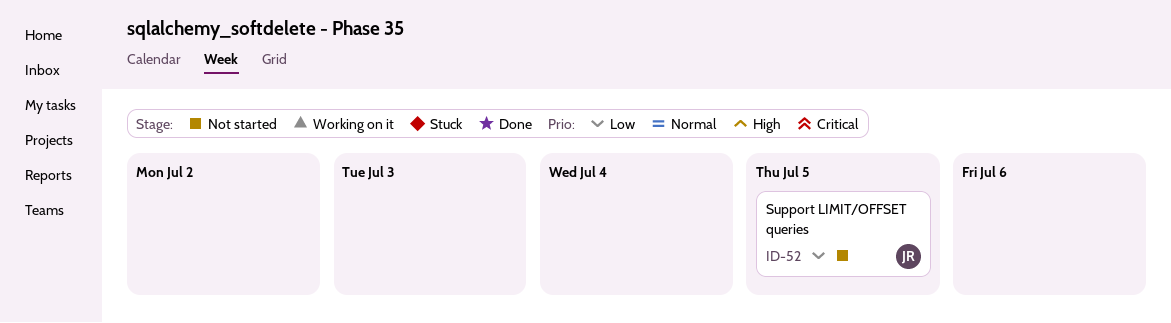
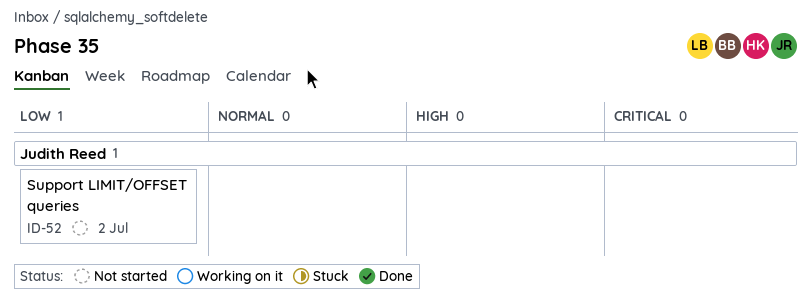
ID-52, due: Jul 5 -> Jul 2

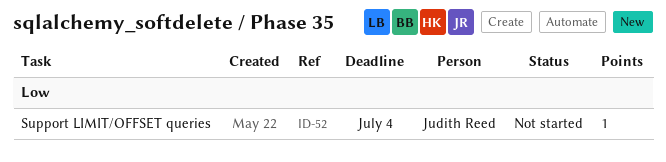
ID-52, due: Jul 2 -> Jul 4

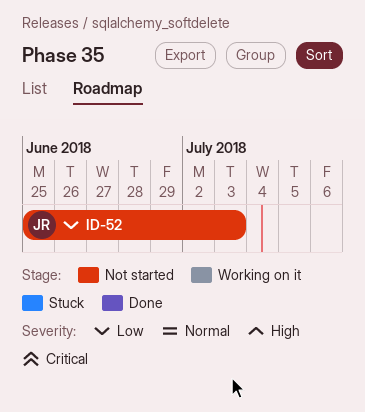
ID-52, due: Jul 4 -> Jul 3

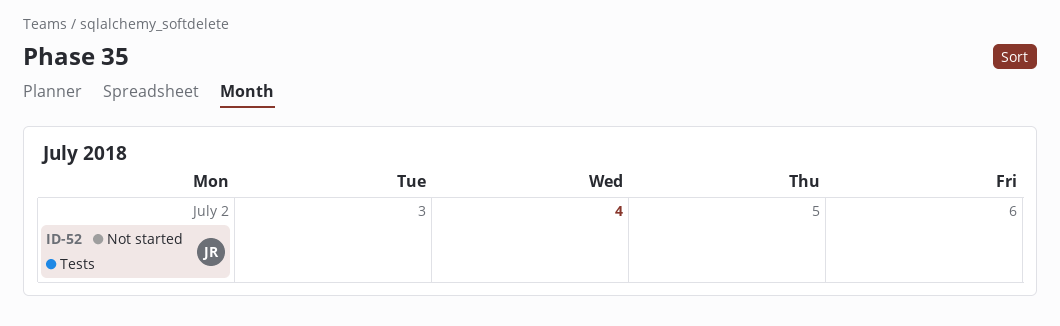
ID-52, due: Jul 3 -> Jul 2

